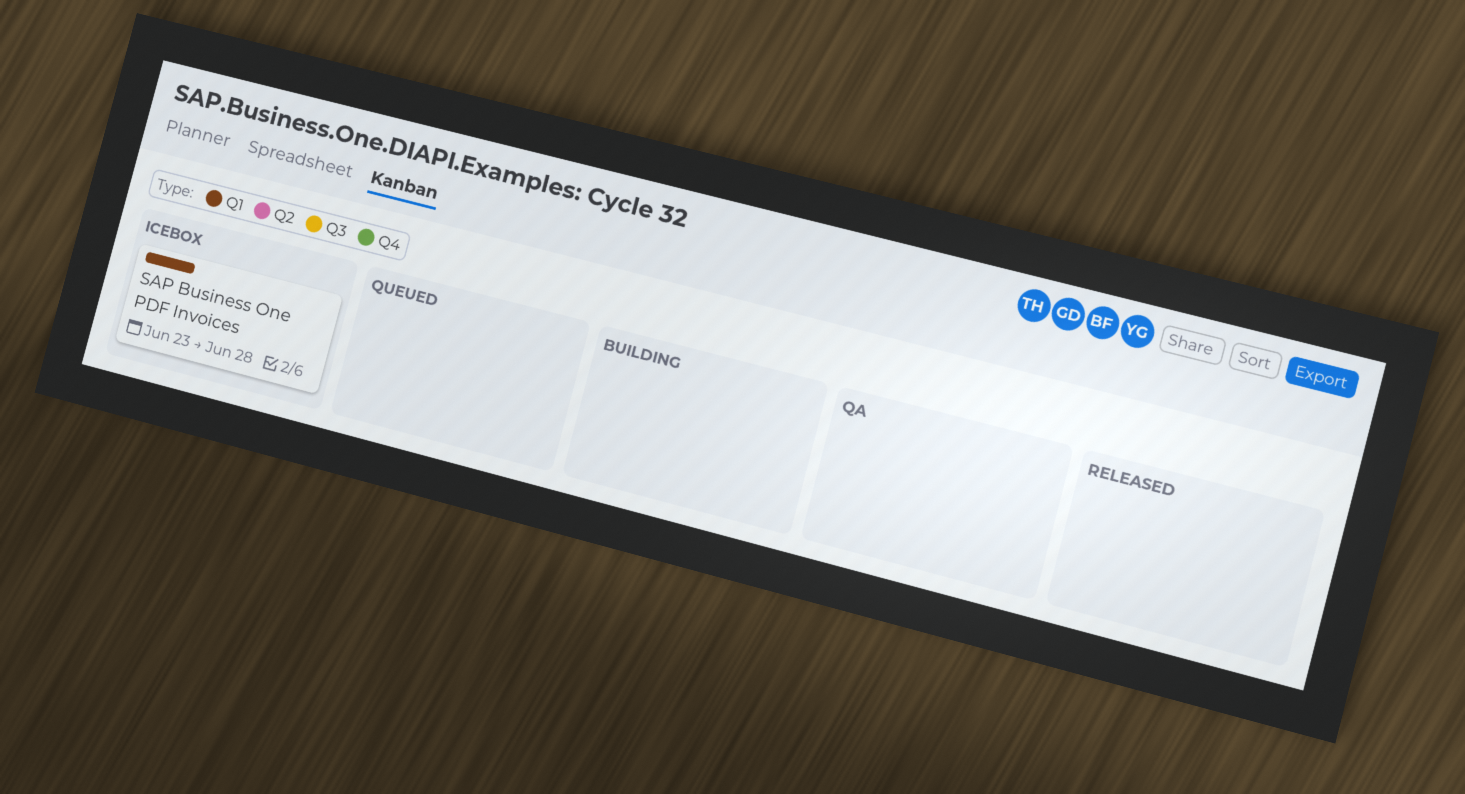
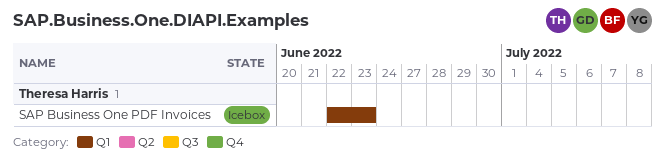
SAP Business One PDF Invoices, start: Jun 23 -> Jun 22
SAP Business One PDF Invoices, due: Jun 28 -> Jun 23

